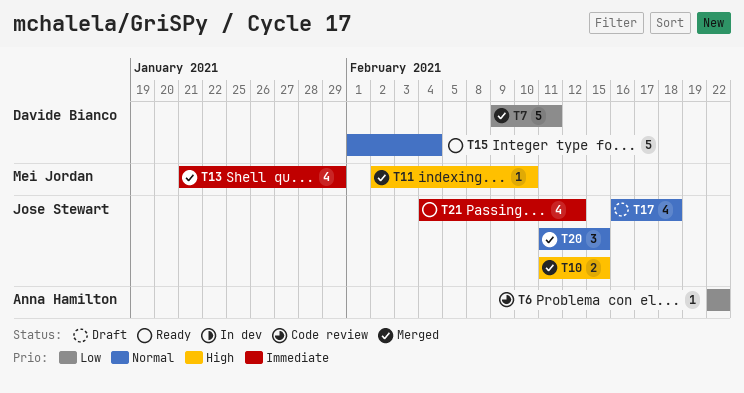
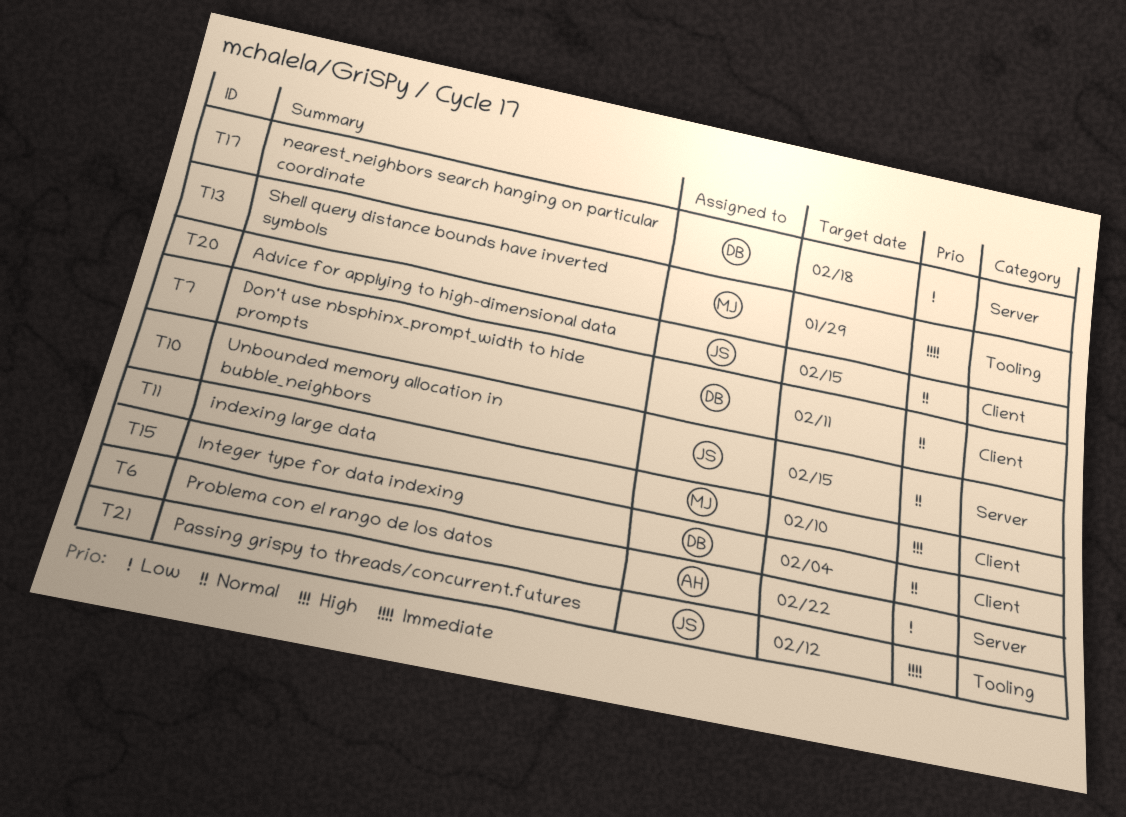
T7, priority: Low -> Normal
T10, priority: High -> Normal
T17, owner: Jose Stewart -> Davide Bianco
T17, priority: Normal -> Low

